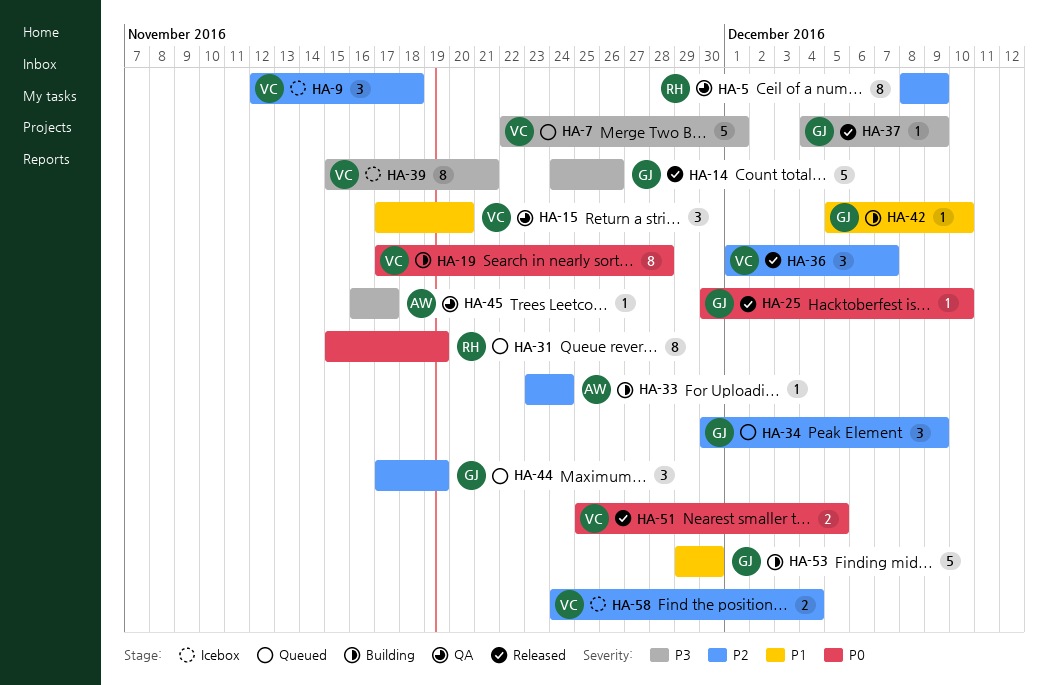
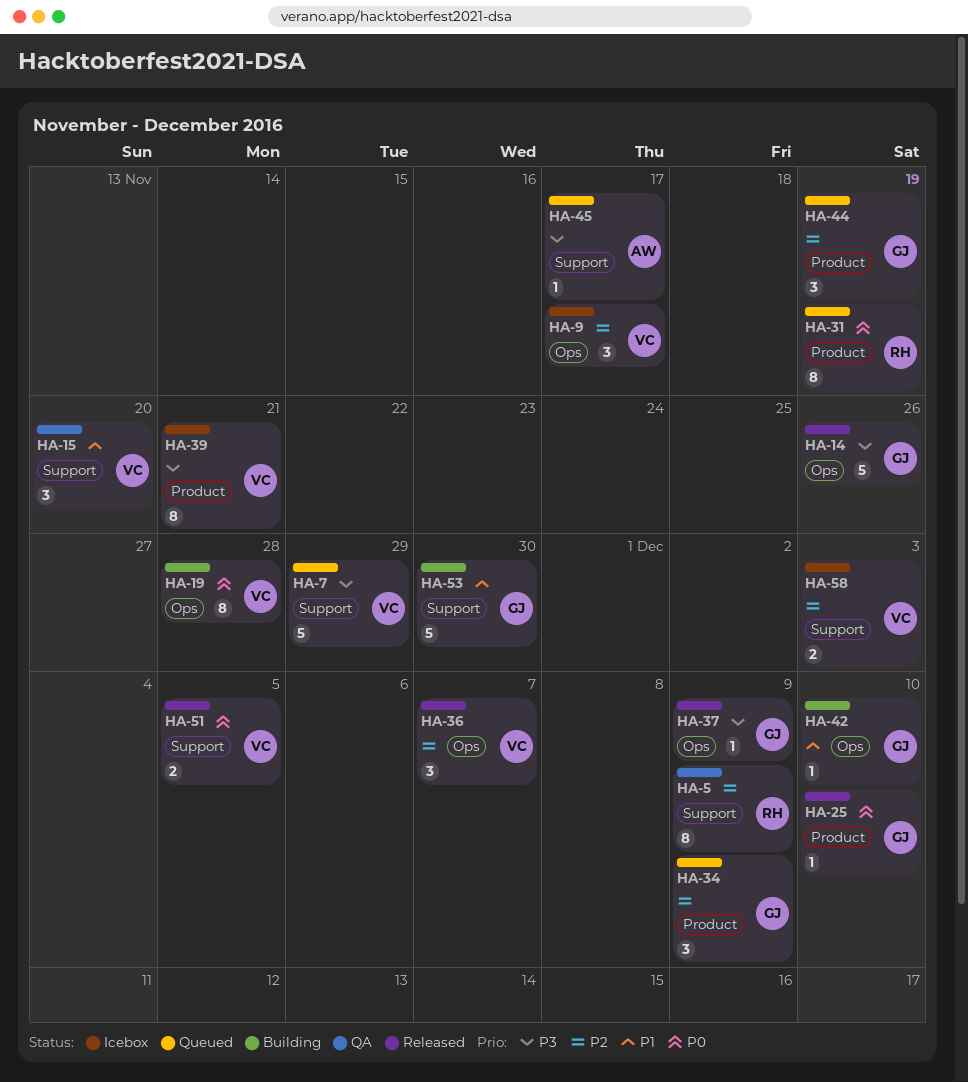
HA-7, due: Dec 1 -> Nov 29
HA-9, due: Nov 18 -> Nov 17
HA-33: present -> none
HA-45, status: QA -> Queued
HA-58, due: Dec 4 -> Dec 3

